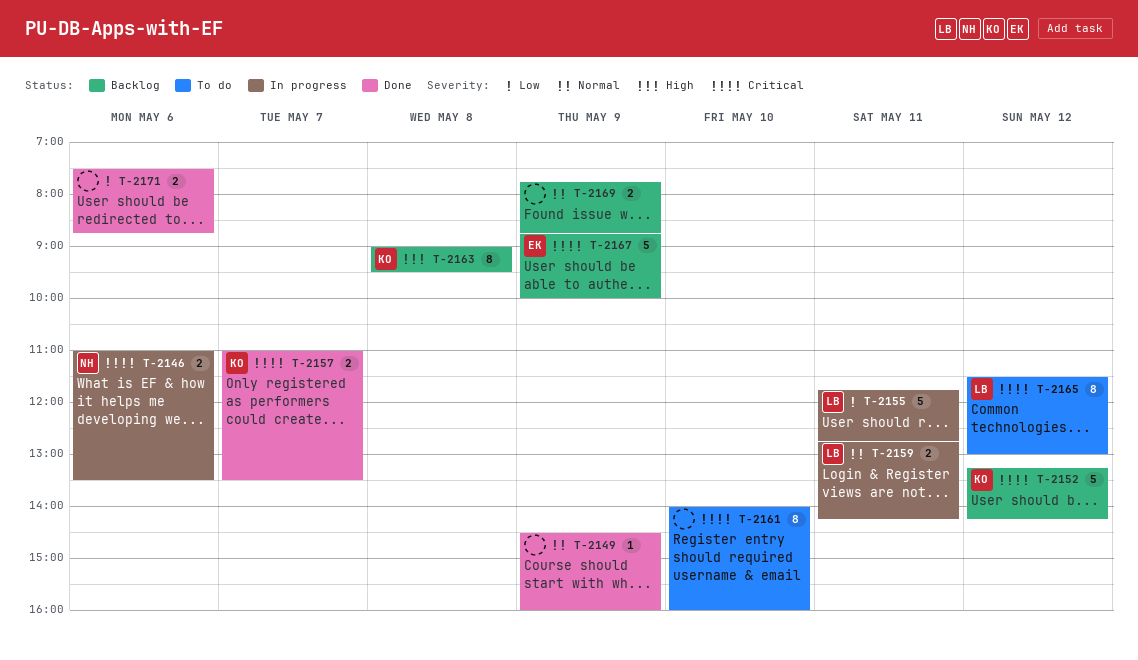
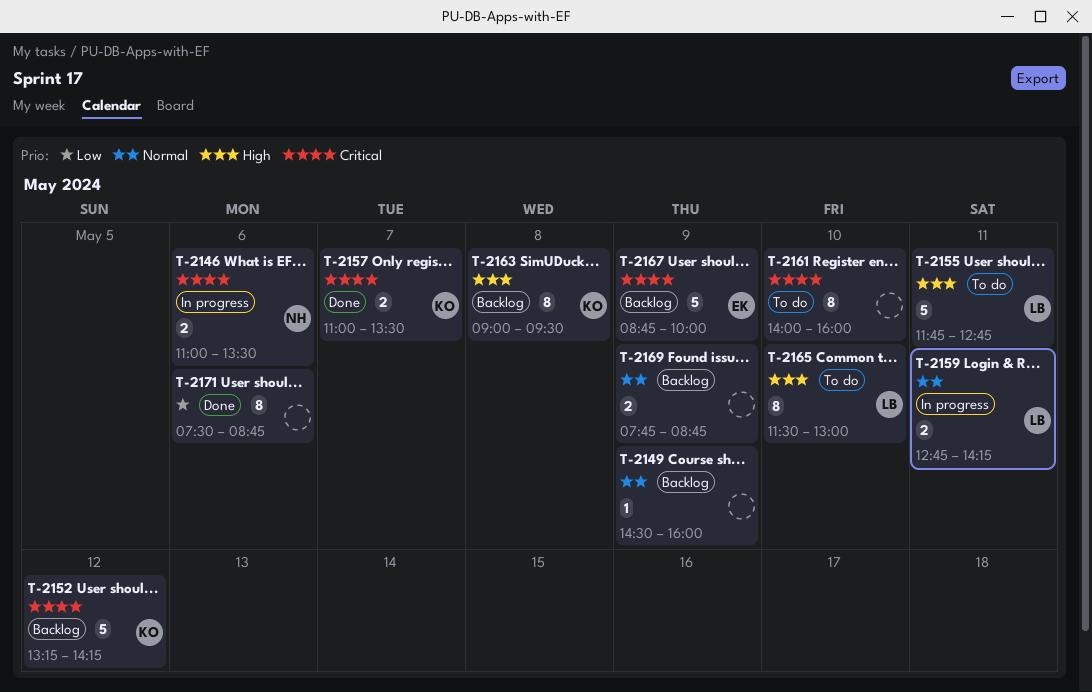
T-2149, status: Done -> Backlog
T-2155, status: In progress -> To do
T-2155, priority: Low -> High
T-2165, priority: Critical -> High
T-2165, day: May 12 -> May 10
T-2171, estimate: 2 -> 8

